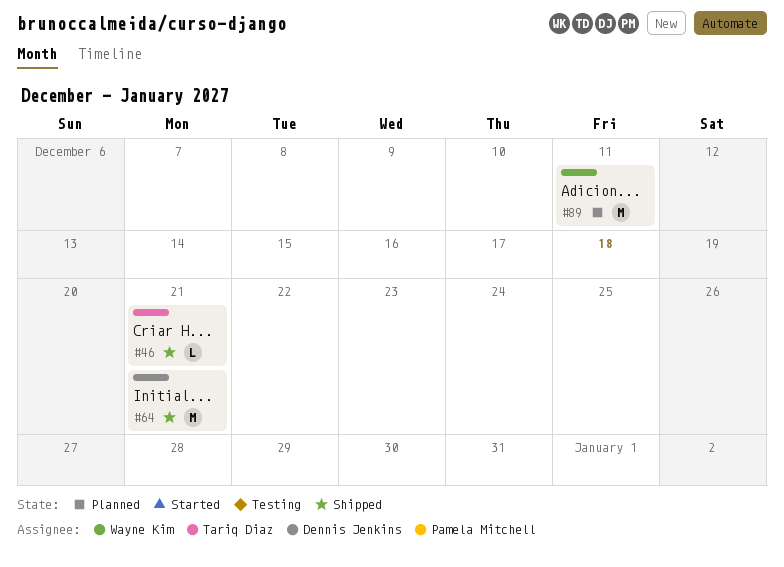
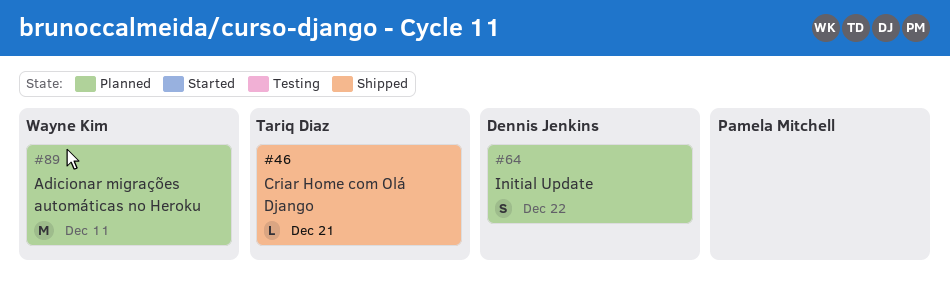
#64, status: Shipped -> Planned
#64, estimate: M -> S
#64, due: Dec 21 -> Dec 22

